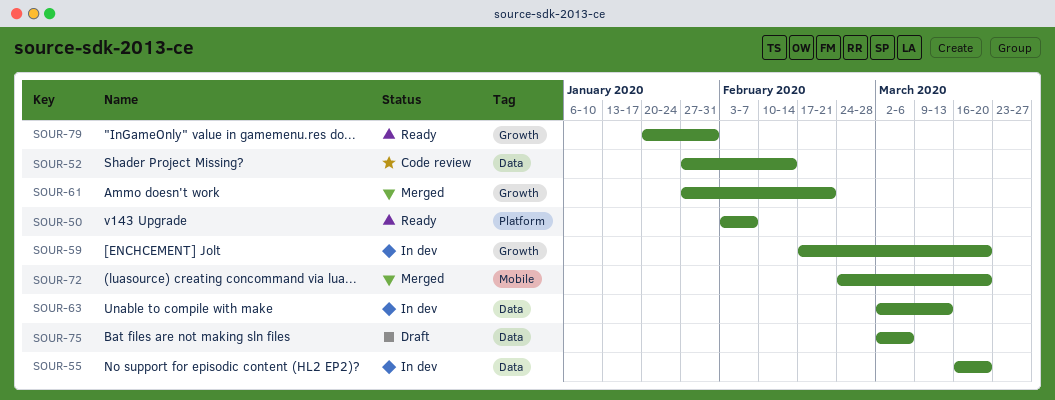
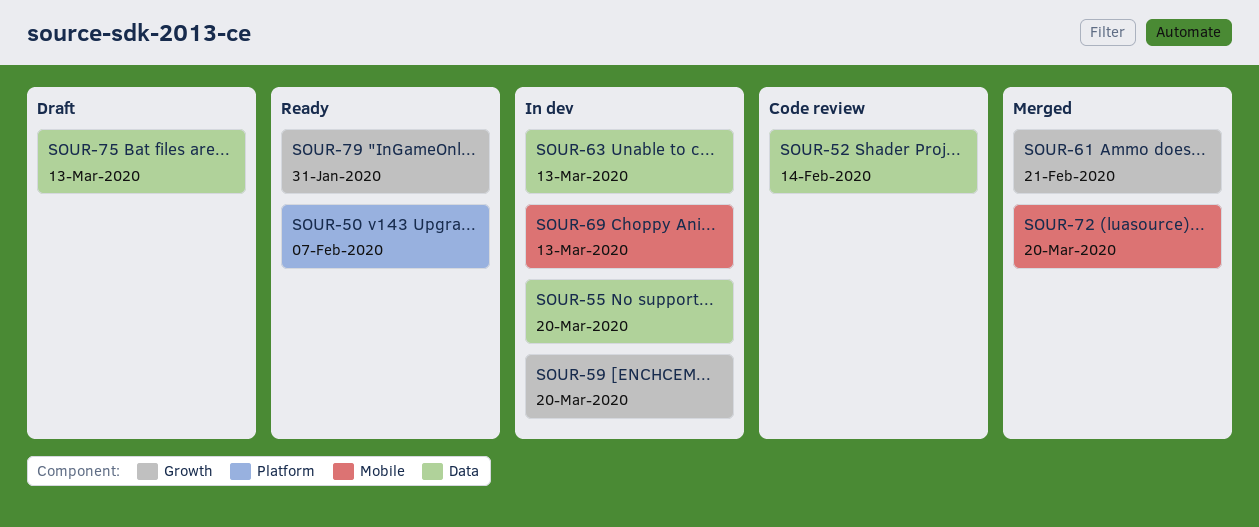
SOUR-69: none -> present
SOUR-75, due: Mar 6 -> Mar 13

